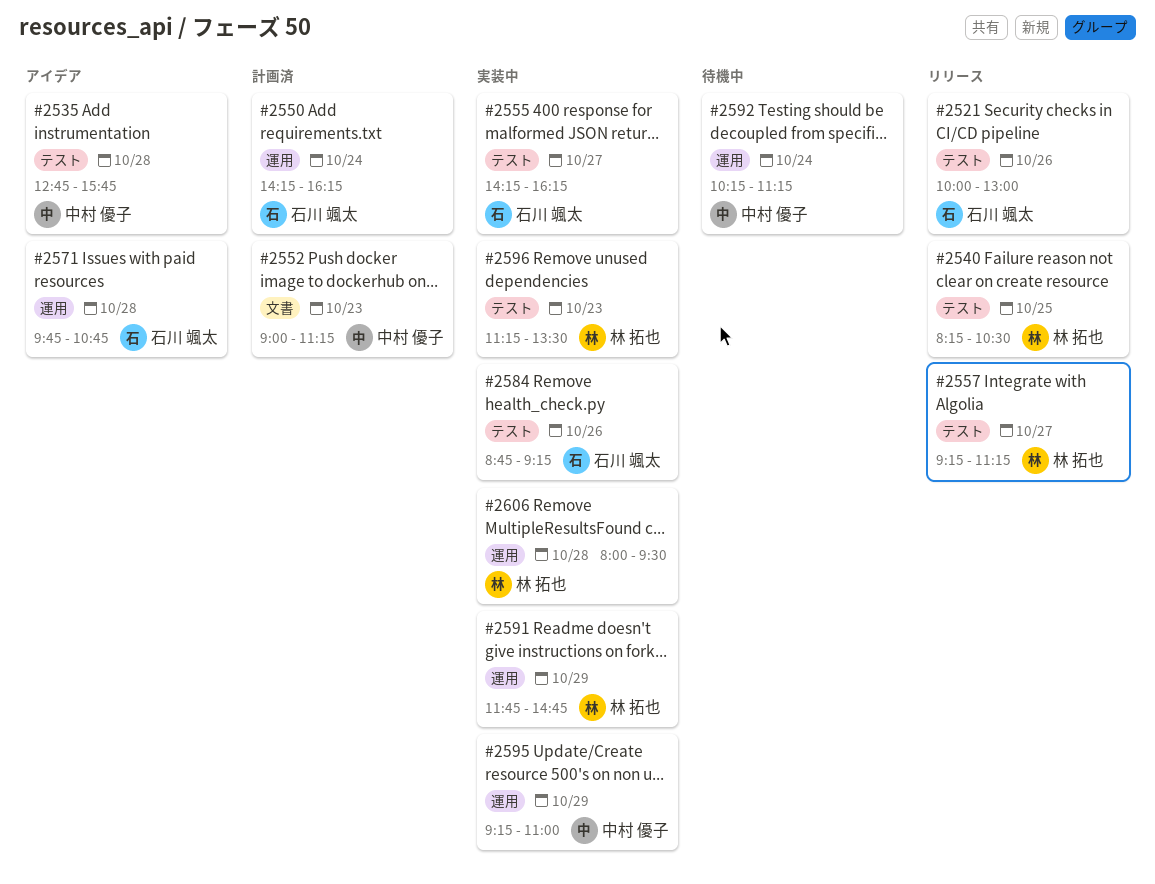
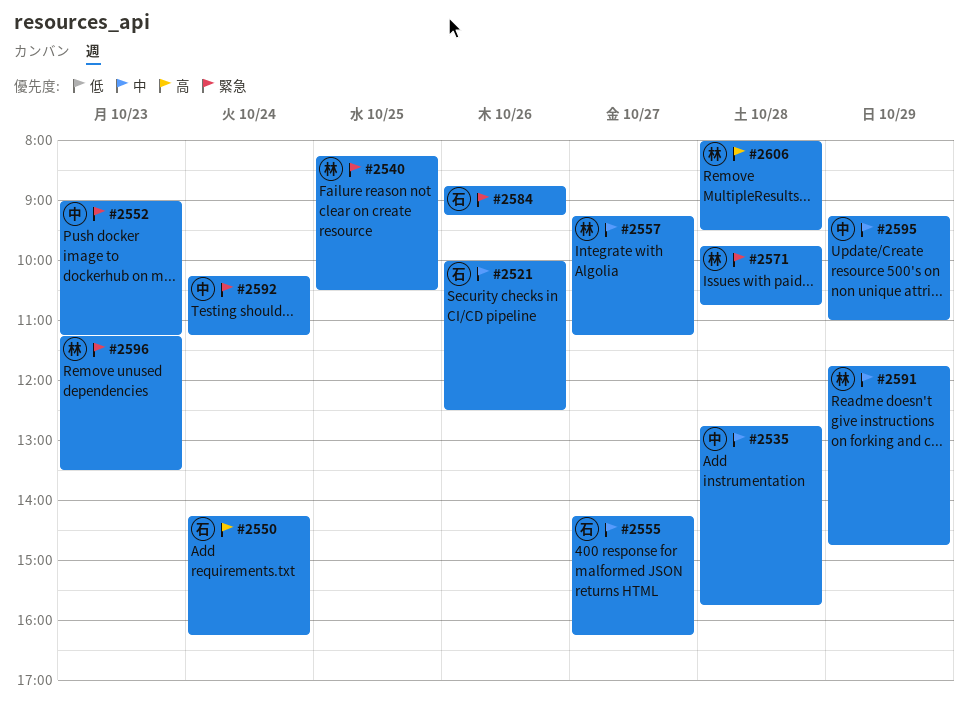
#2521, ends: 13:00 -> 12:30
#2571, owner: 石川 颯太 -> 林 拓也

